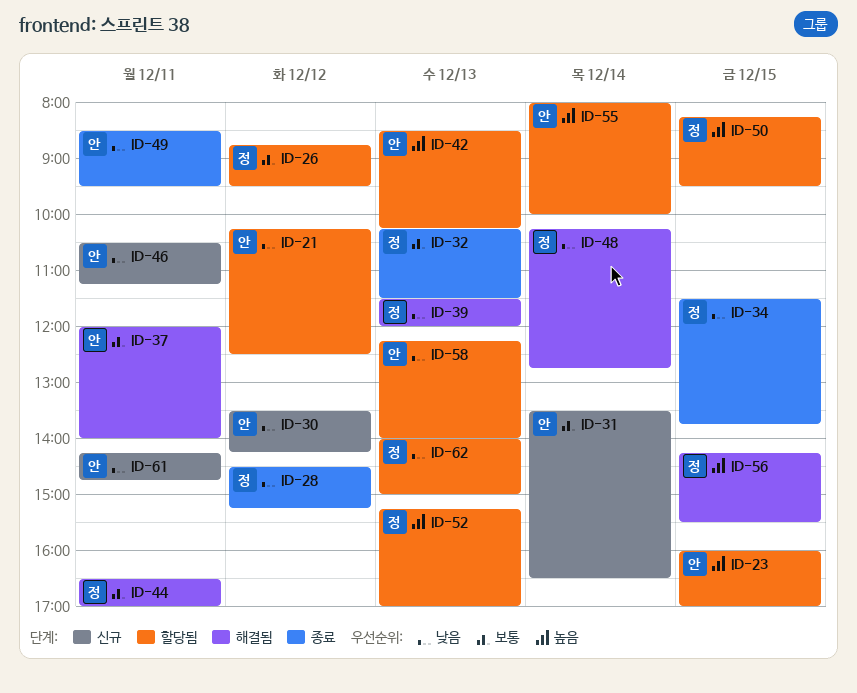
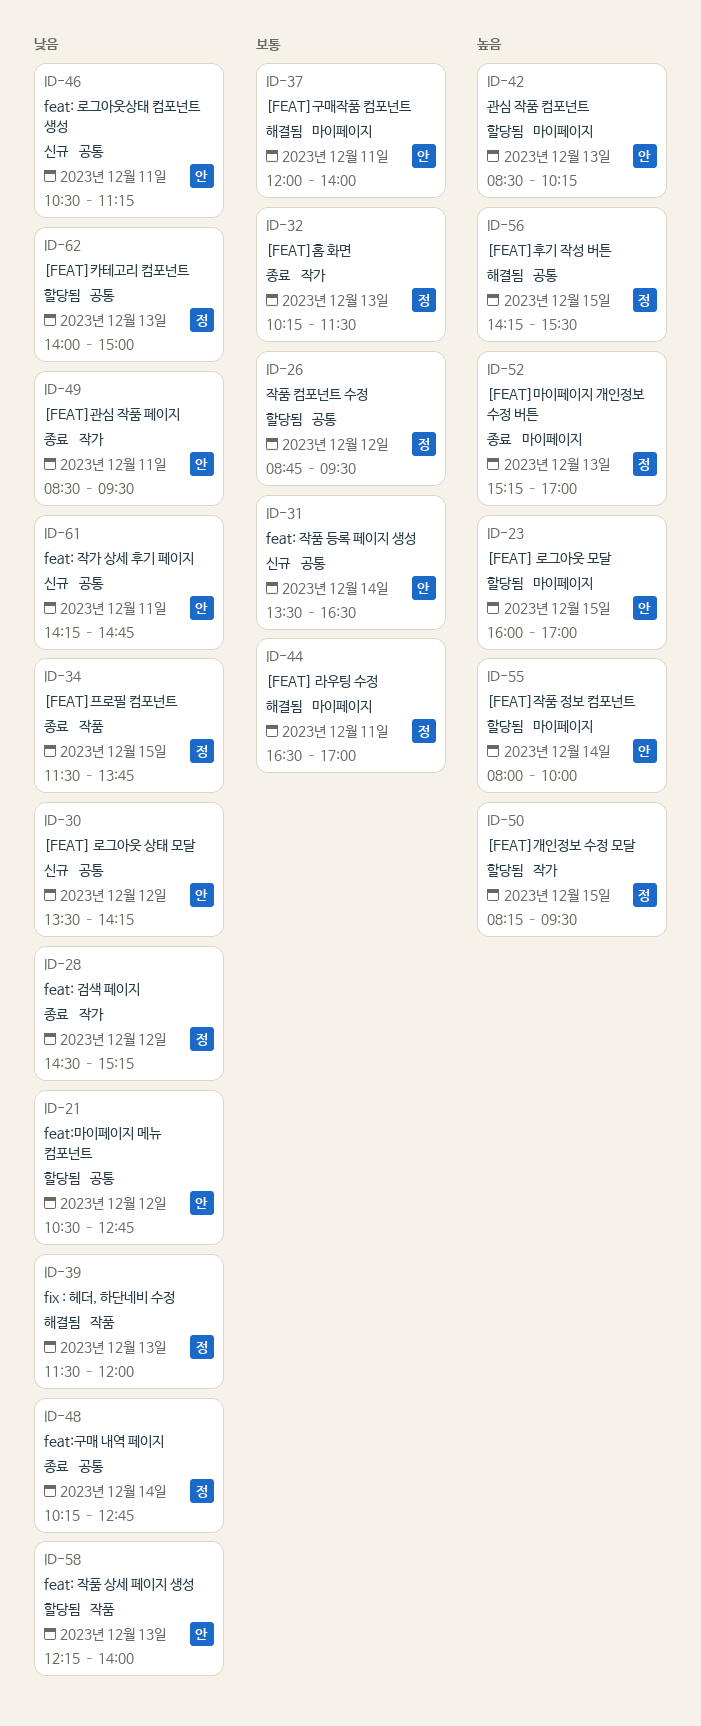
ID-21, begins: 10:15 -> 10:30
ID-21, ends: 12:30 -> 12:45
ID-48, status: 해결됨 -> 종료
ID-52, status: 할당됨 -> 종료

